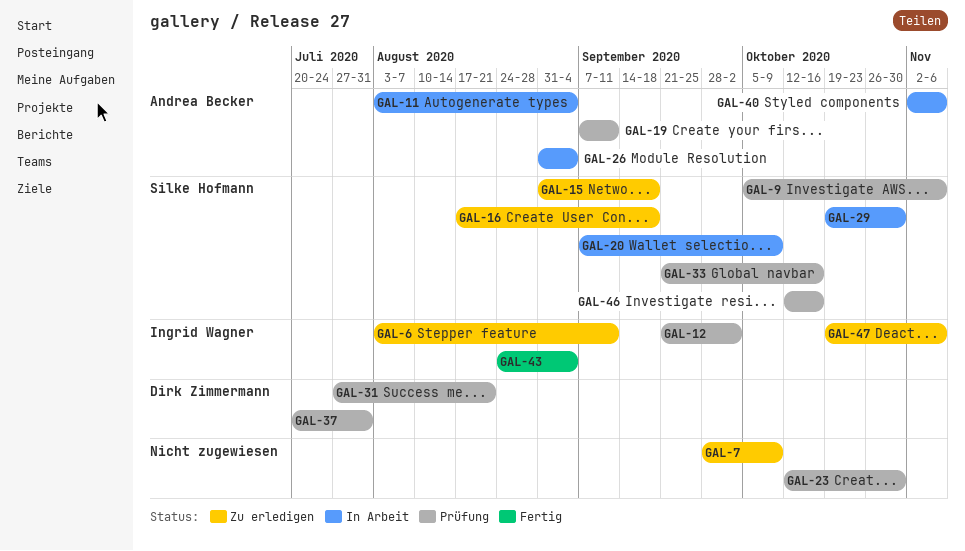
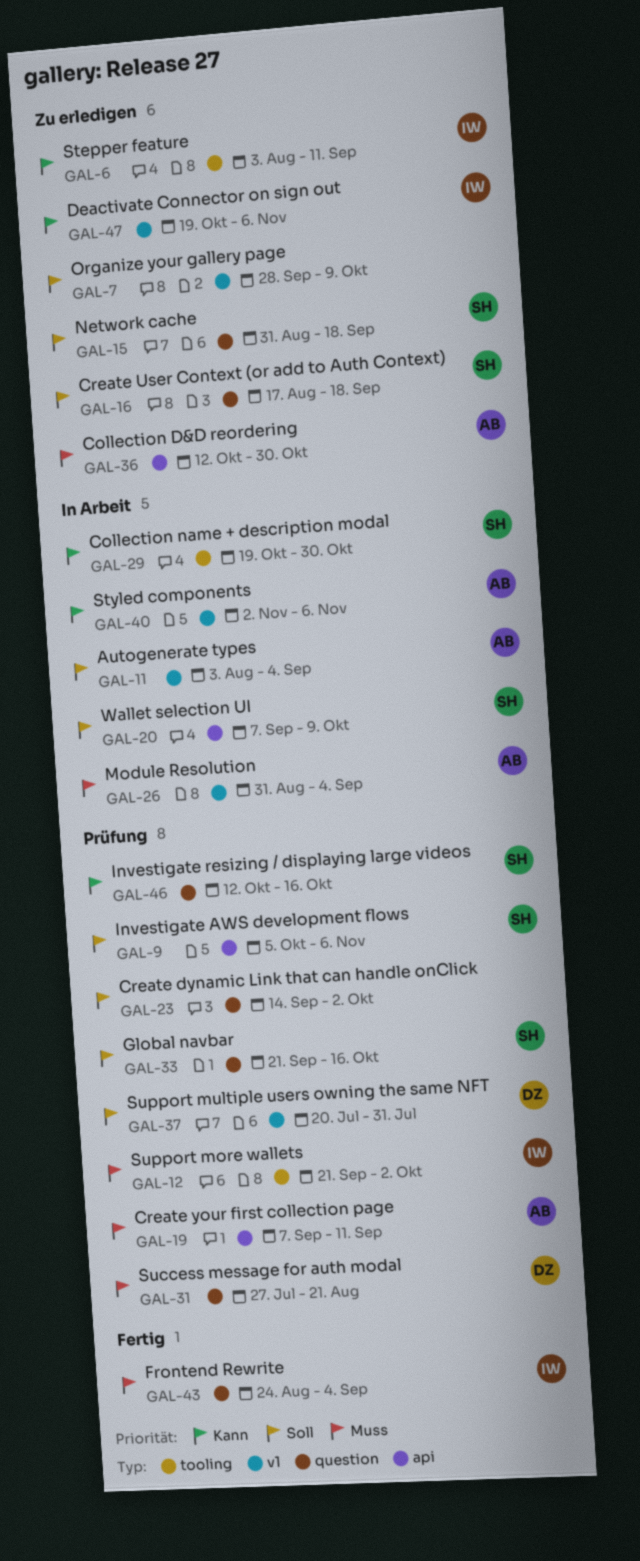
GAL-23, start: Oct 12 -> Sep 14
GAL-23, due: Oct 30 -> Oct 2
GAL-36: none -> present

